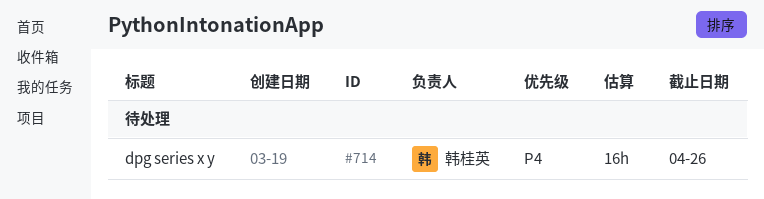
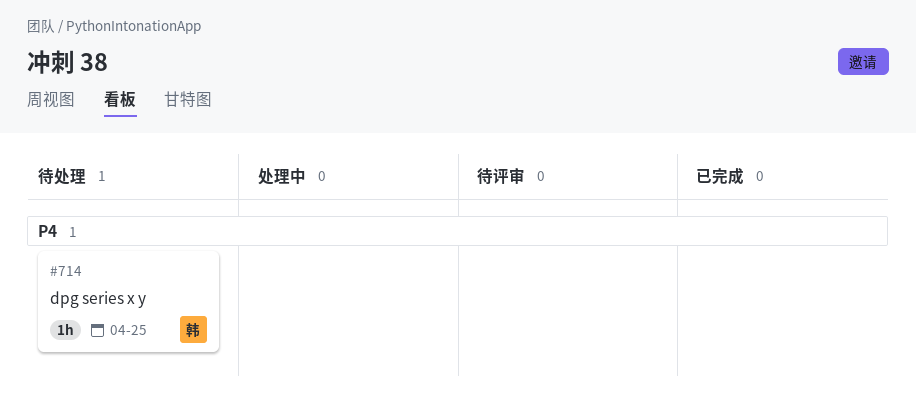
#714, estimate: 16h -> 1h
#714, due: Apr 26 -> Apr 25

